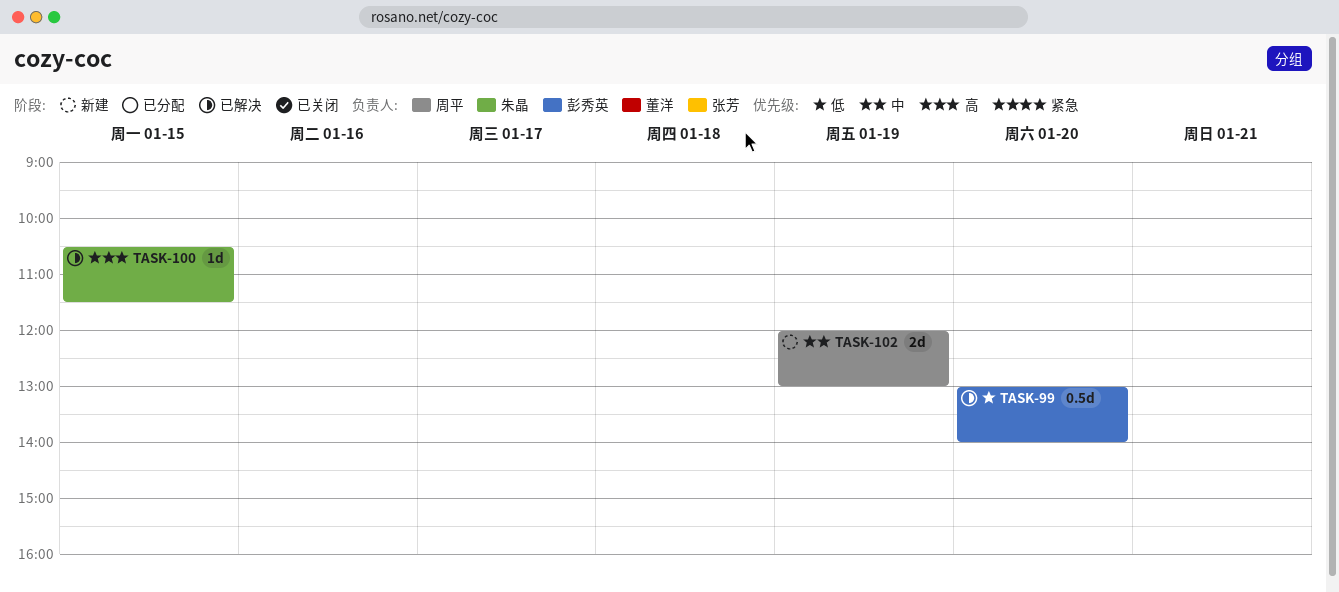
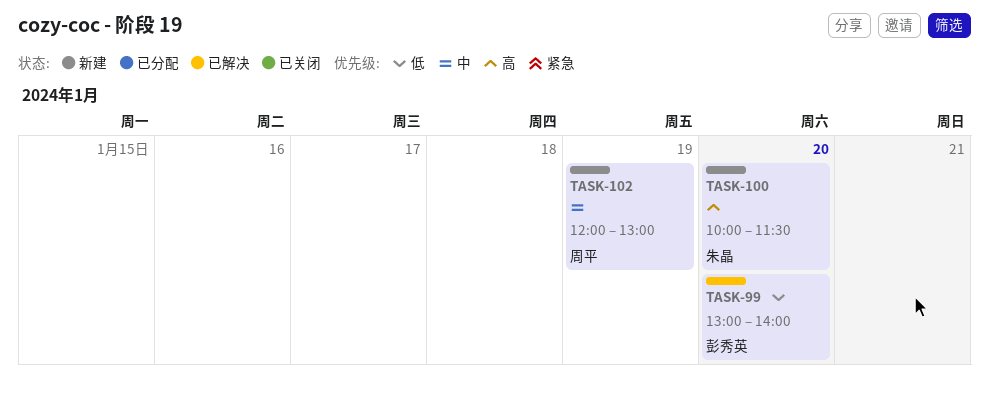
TASK-100, status: 已解决 -> 新建
TASK-100, day: Jan 15 -> Jan 20
TASK-100, begins: 10:30 -> 10:00

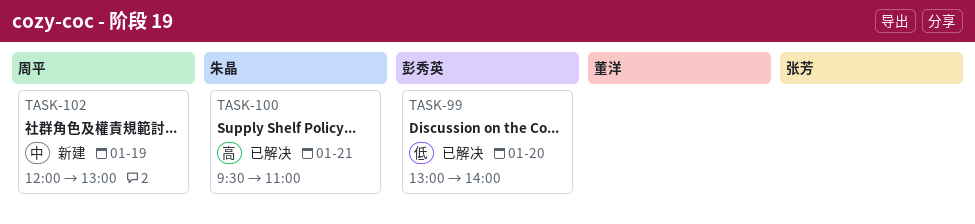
TASK-100, status: 新建 -> 已解决
TASK-100, day: Jan 20 -> Jan 21
TASK-100, begins: 10:00 -> 09:30
TASK-100, ends: 11:30 -> 11:00

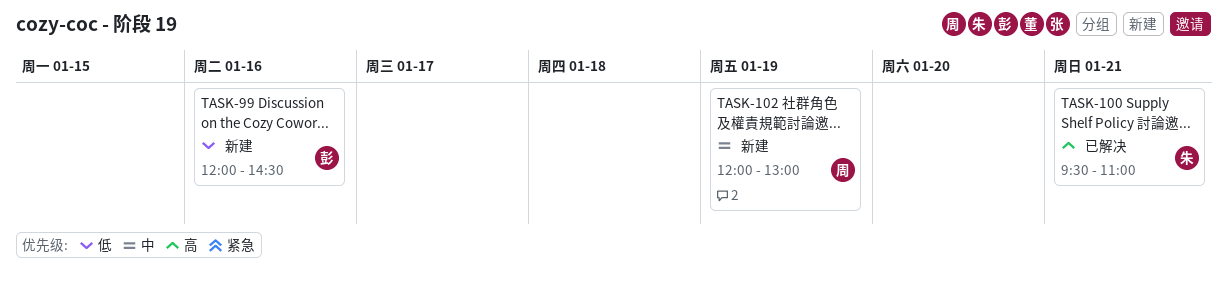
TASK-99, status: 已解决 -> 新建
TASK-99, day: Jan 20 -> Jan 16
TASK-99, begins: 13:00 -> 12:00
TASK-99, ends: 14:00 -> 14:30

